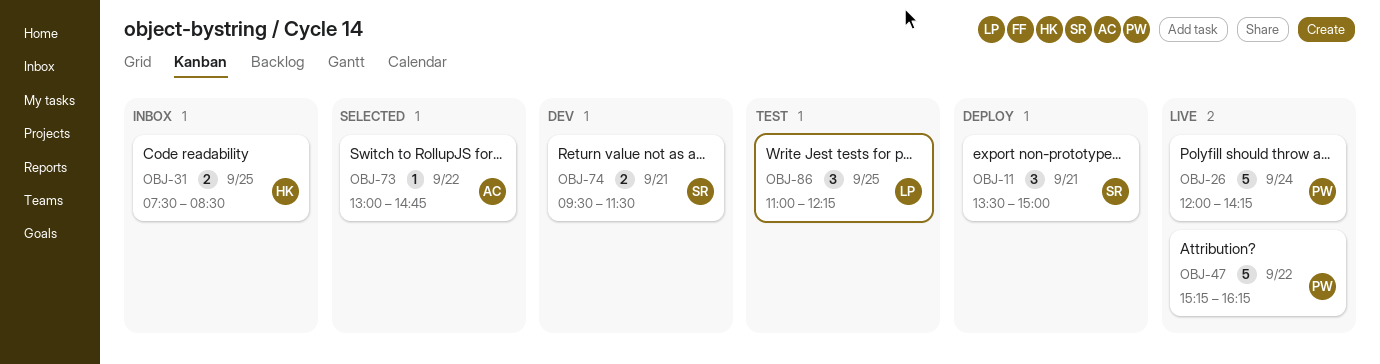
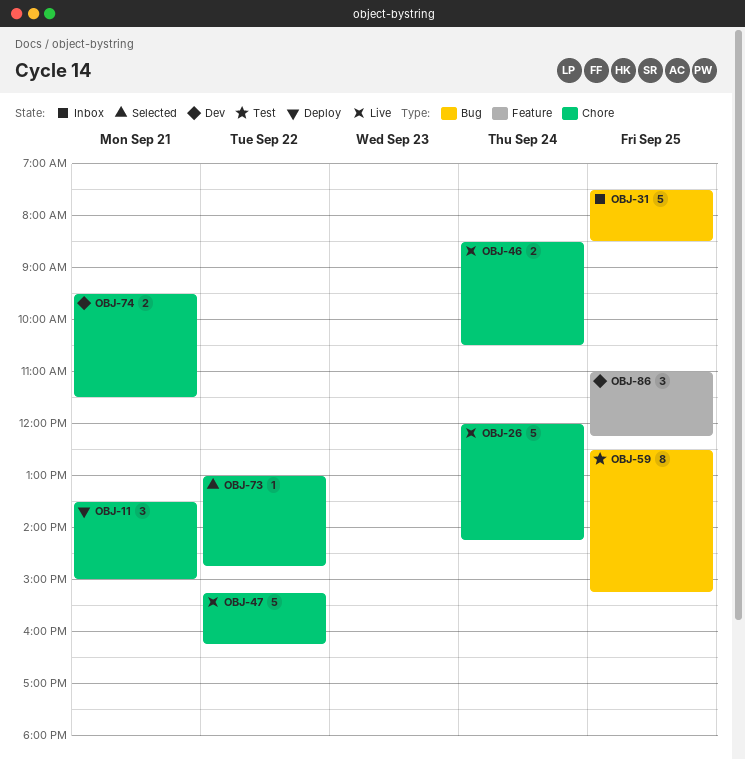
OBJ-31, estimate: 2 -> 5
OBJ-46: none -> present
OBJ-59: none -> present
OBJ-86, status: Test -> Dev

